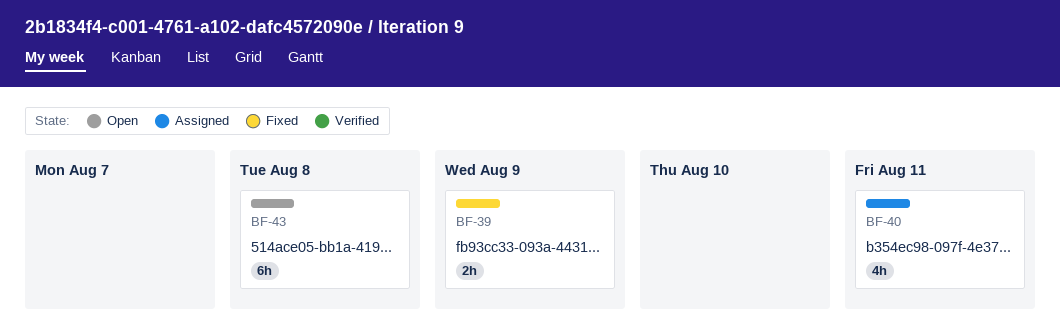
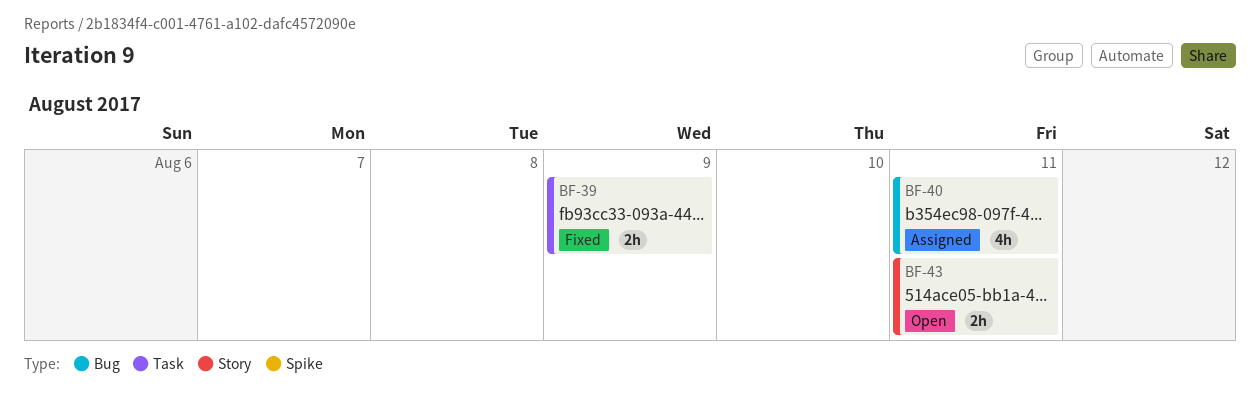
BF-43, estimate: 6h -> 2h
BF-43, due: Aug 8 -> Aug 11

